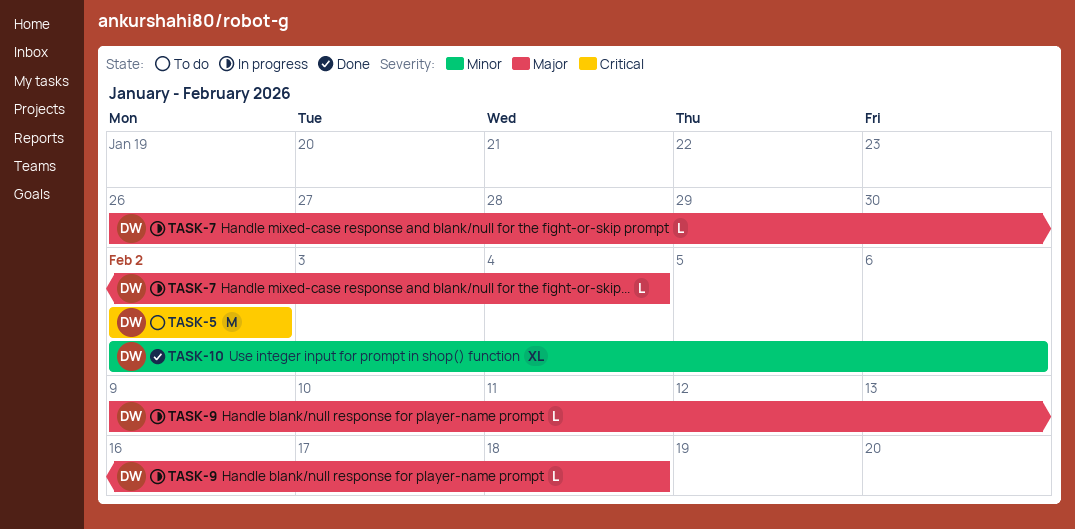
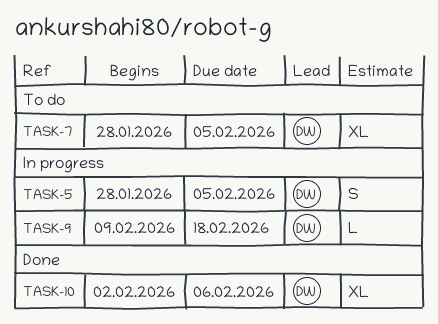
TASK-5, status: To do -> In progress
TASK-5, estimate: M -> S
TASK-5, start: Feb 2 -> Jan 28
TASK-5, due: Feb 2 -> Feb 5
TASK-7, status: In progress -> To do
TASK-7, estimate: L -> XL
TASK-7, start: Jan 26 -> Jan 28
TASK-7, due: Feb 4 -> Feb 5

